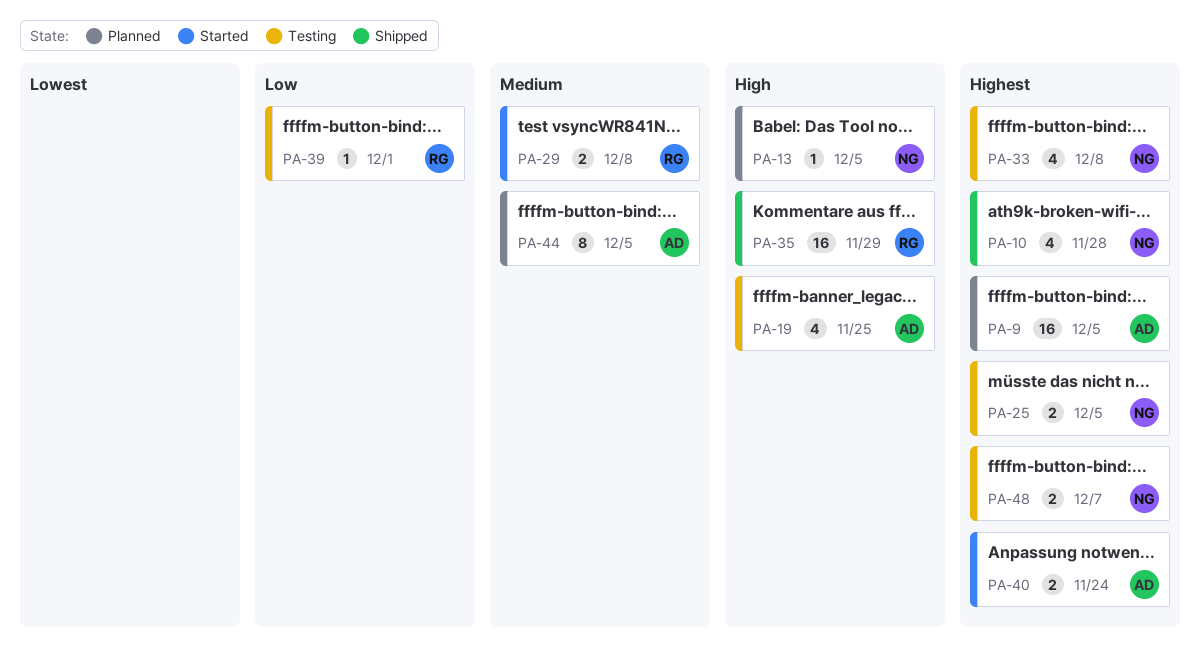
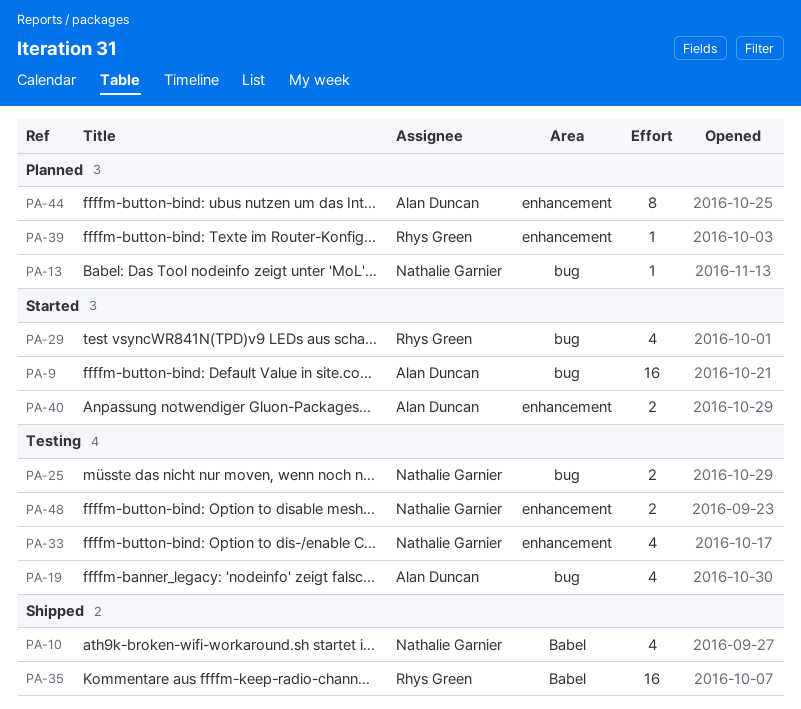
PA-9, status: Planned -> Started
PA-29, estimate: 2 -> 4
PA-39, status: Testing -> Planned

